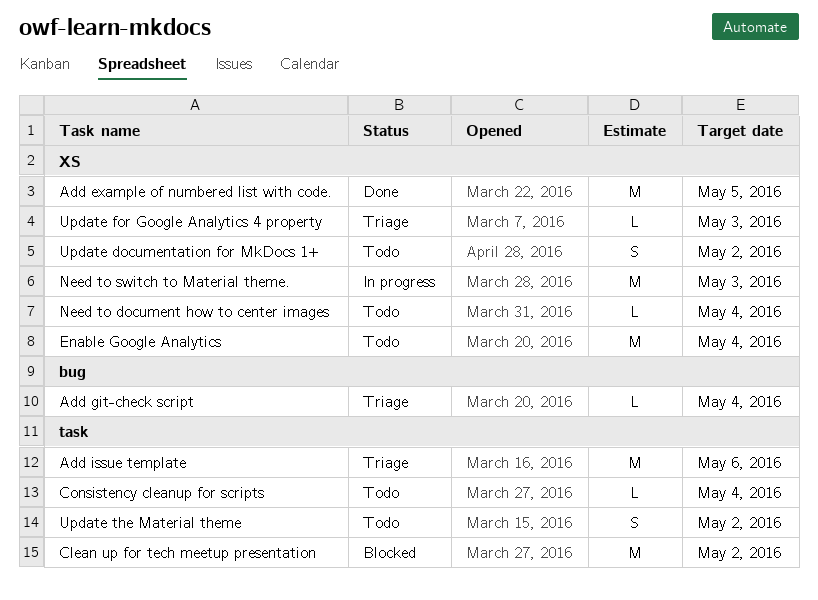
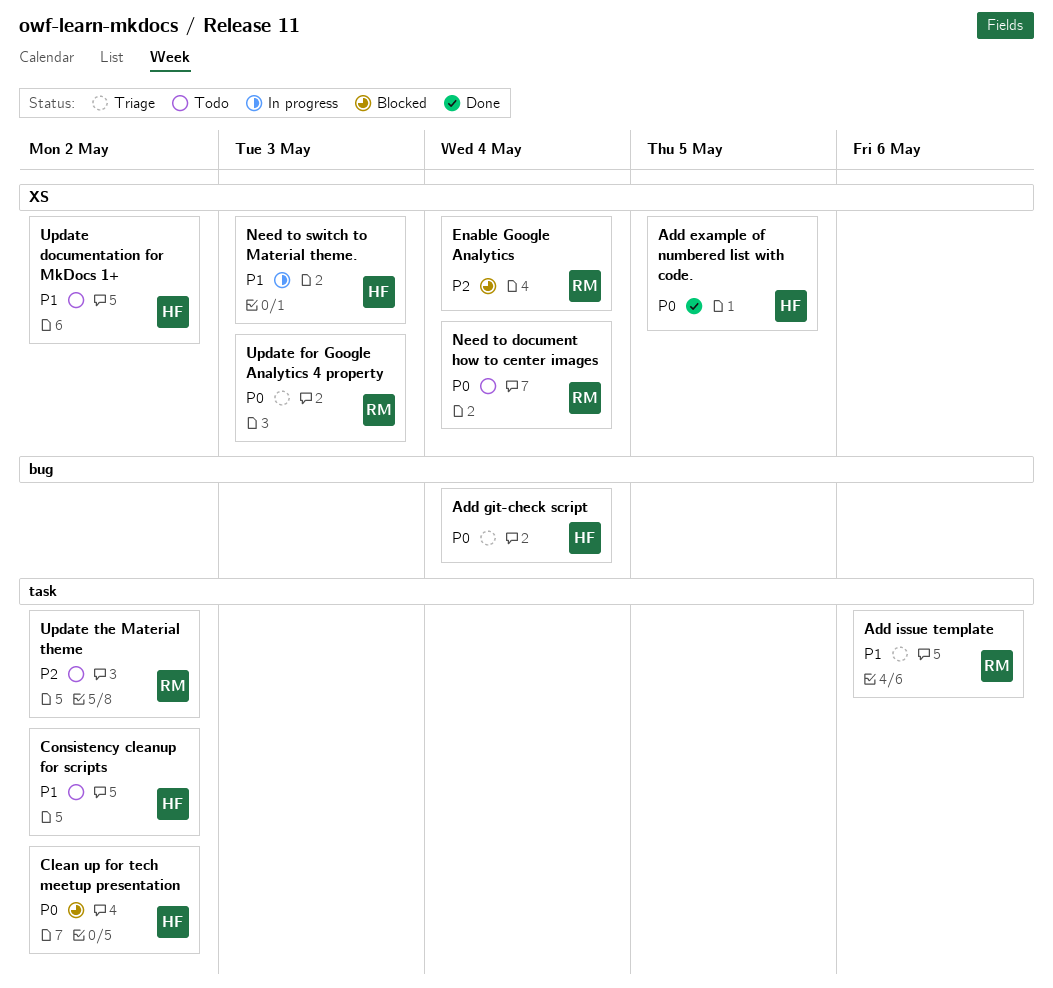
Consistency cleanup for scripts, due: May 4 -> May 2
Enable Google Analytics, status: Todo -> Blocked

